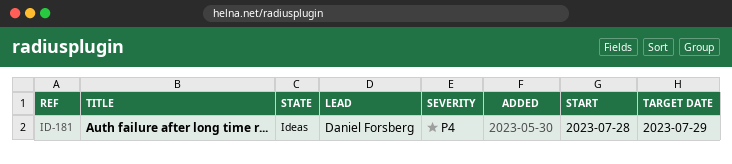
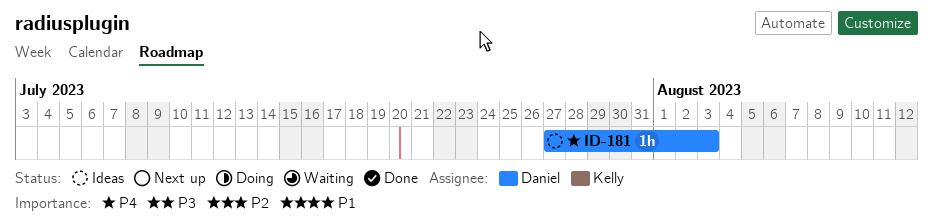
ID-181, start: Jul 28 -> Jul 27
ID-181, due: Jul 29 -> Aug 3

